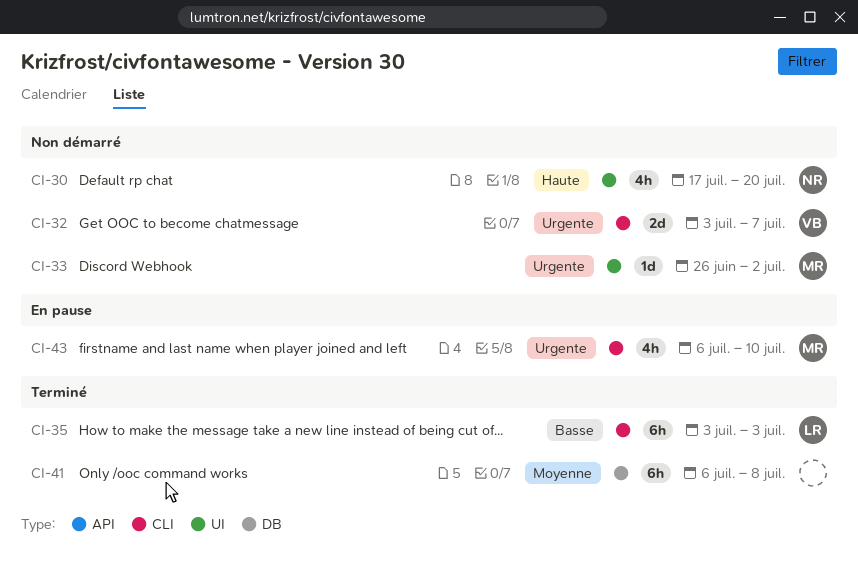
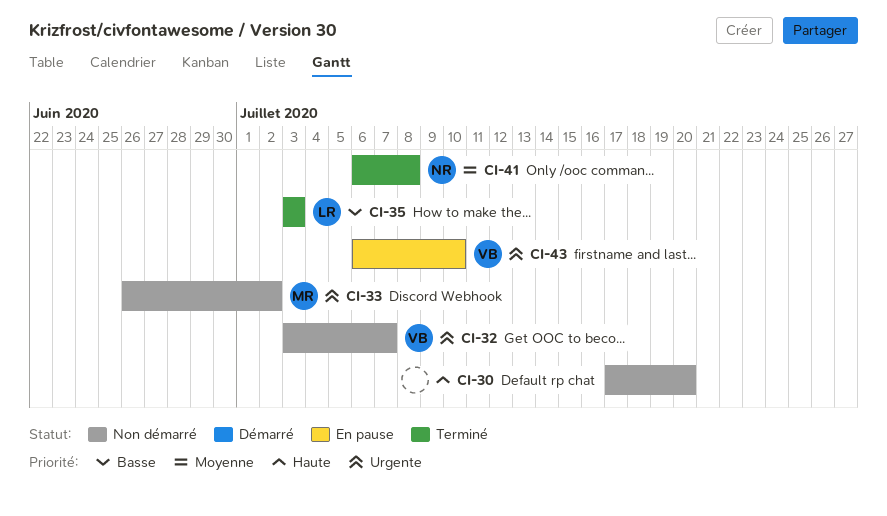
CI-30, owner: NR -> none
CI-41, owner: none -> NR
CI-43, owner: MR -> VB

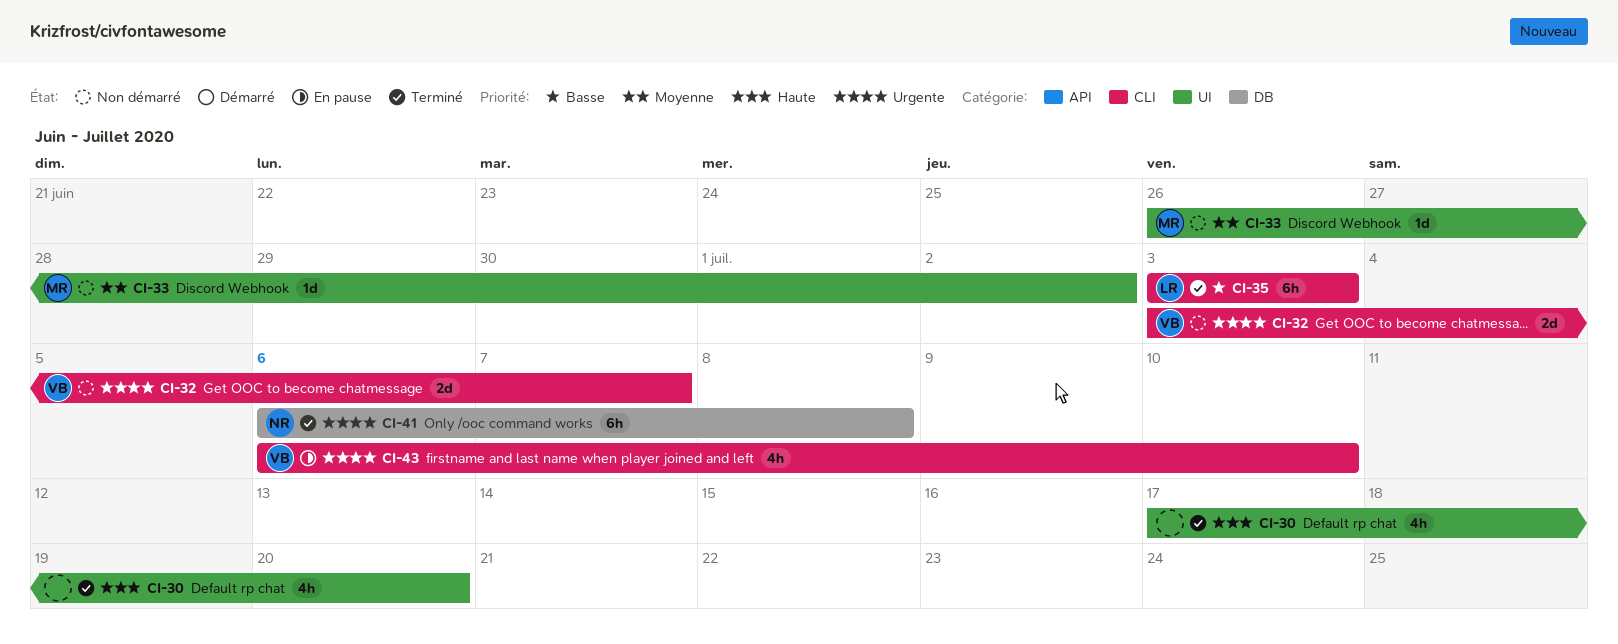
CI-30, status: Non démarré -> Terminé
CI-33, priority: Urgente -> Moyenne
CI-41, priority: Moyenne -> Urgente

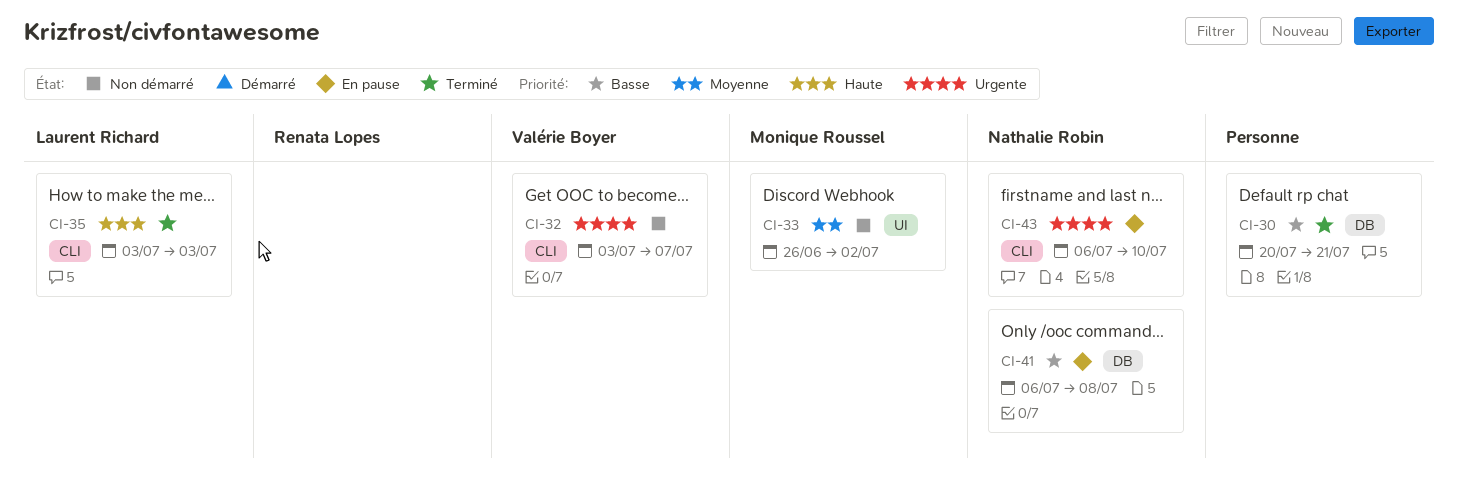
CI-30, priority: Haute -> Basse
CI-30, label: UI -> DB
CI-30, start: Jul 17 -> Jul 20
CI-30, due: Jul 20 -> Jul 21
CI-35, priority: Basse -> Haute
CI-41, status: Terminé -> En pause
CI-41, priority: Urgente -> Basse
CI-43, owner: Valérie Boyer -> Nathalie Robin

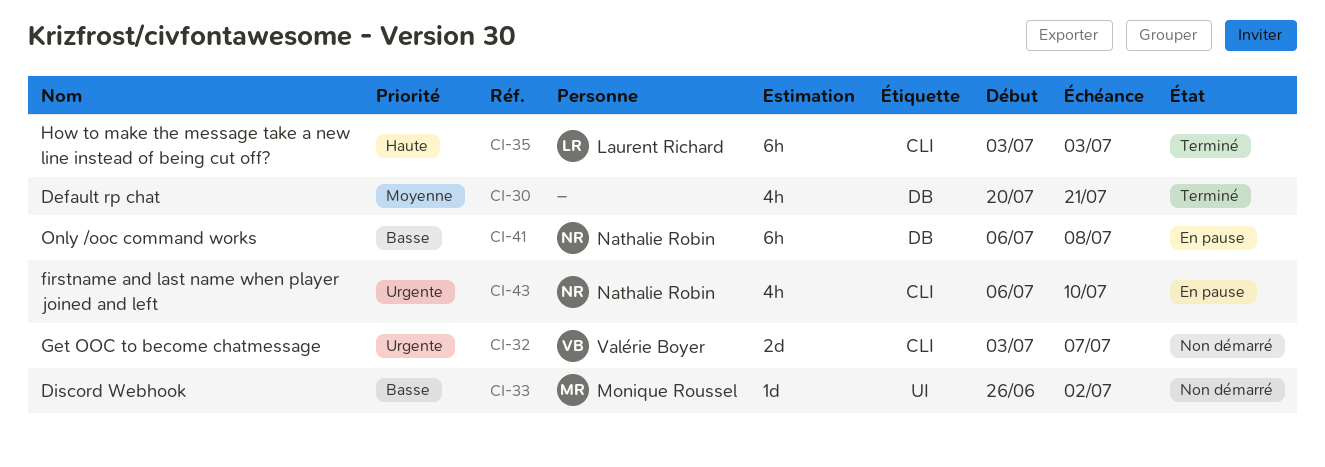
CI-30, priority: Basse -> Moyenne
CI-33, priority: Moyenne -> Basse

